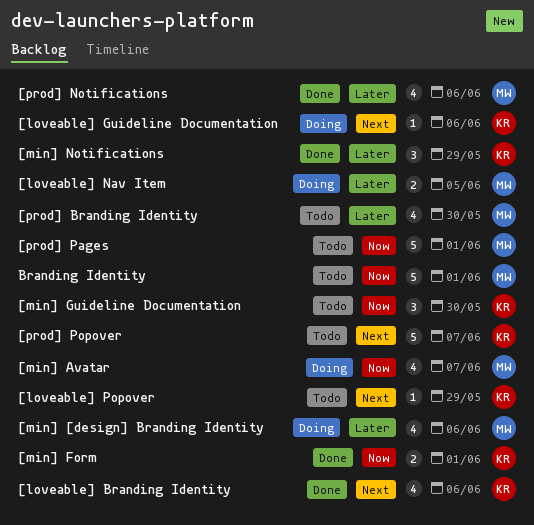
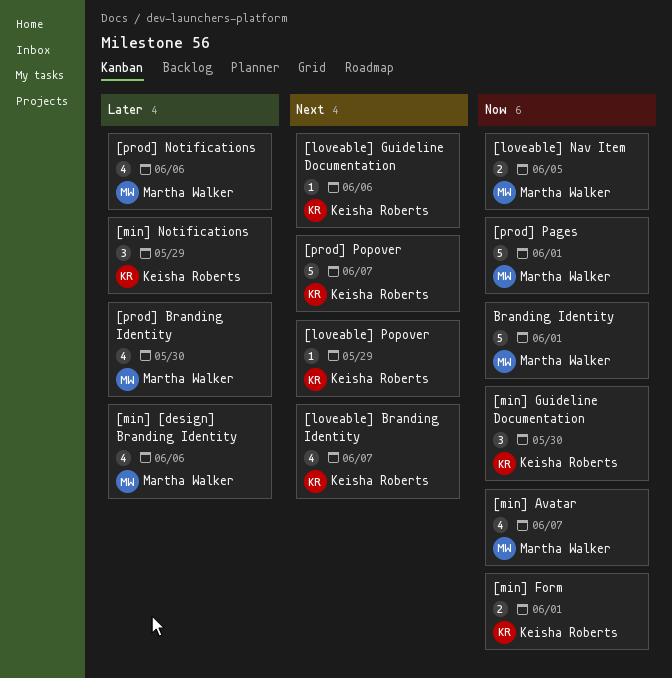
[loveable] Branding Identity, due: Jun 6 -> Jun 7
[loveable] Nav Item, priority: Later -> Now

